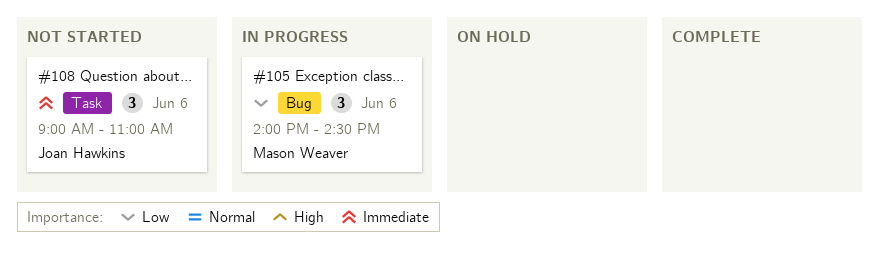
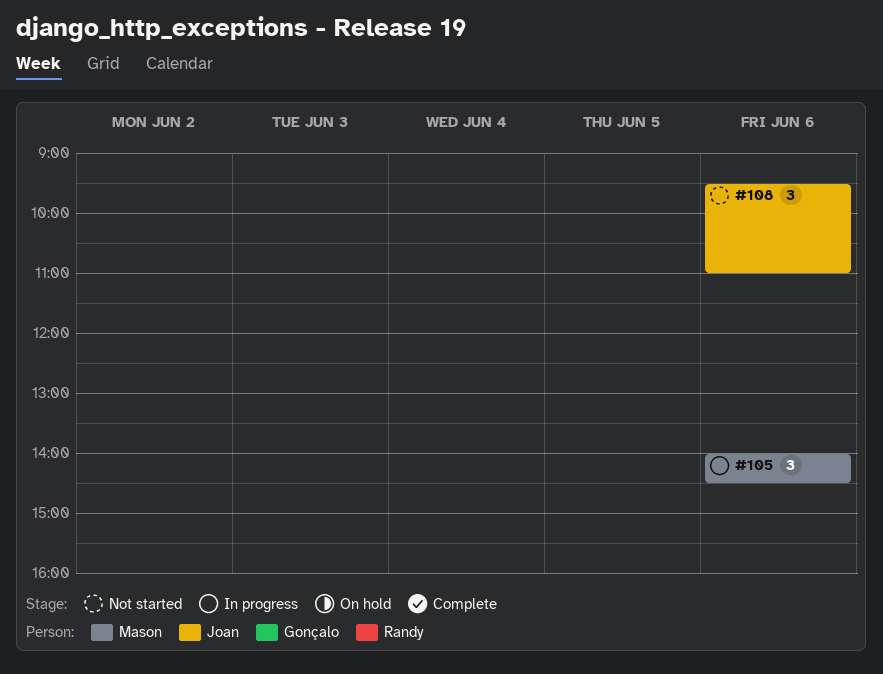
#108, begins: 09:00 -> 09:30

